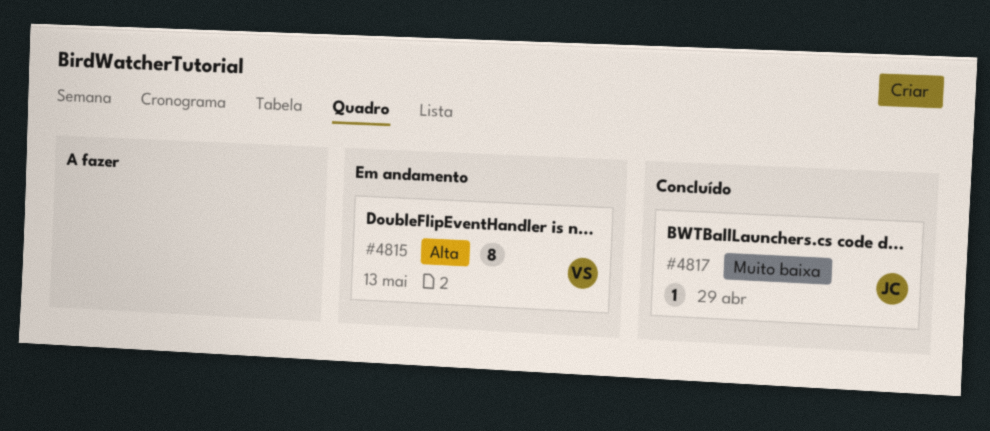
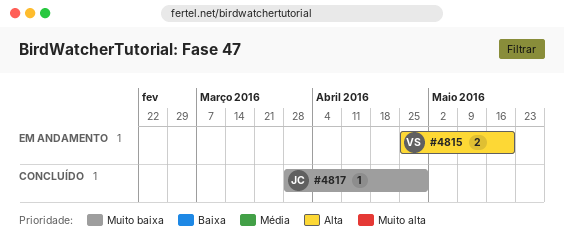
#4815, estimate: 8 -> 2
#4815, due: May 13 -> May 20

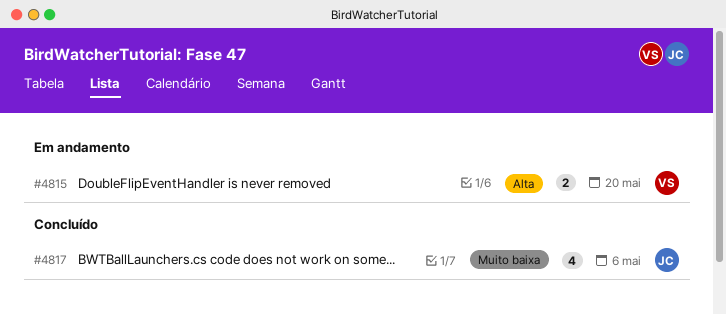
#4817, estimate: 1 -> 4
#4817, due: Apr 29 -> May 6

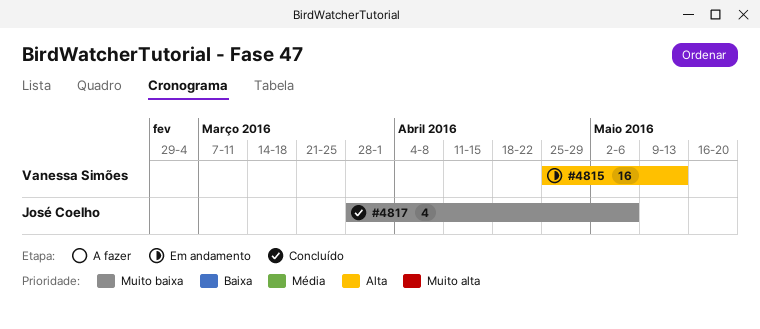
#4815, estimate: 2 -> 16
#4815, due: May 20 -> May 13

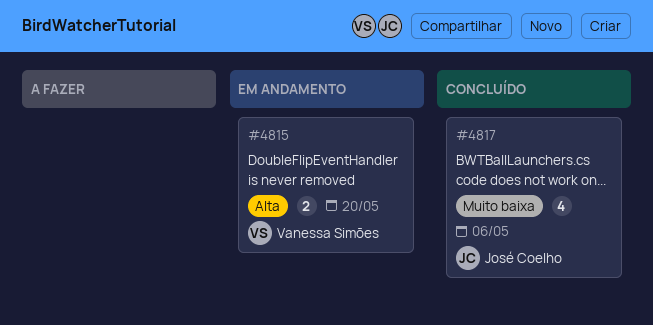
#4815, estimate: 16 -> 2
#4815, due: May 13 -> May 20

